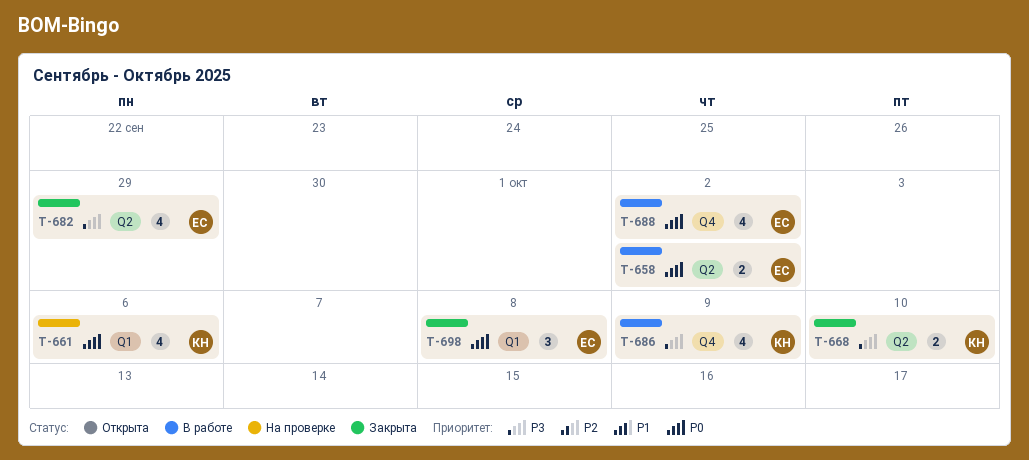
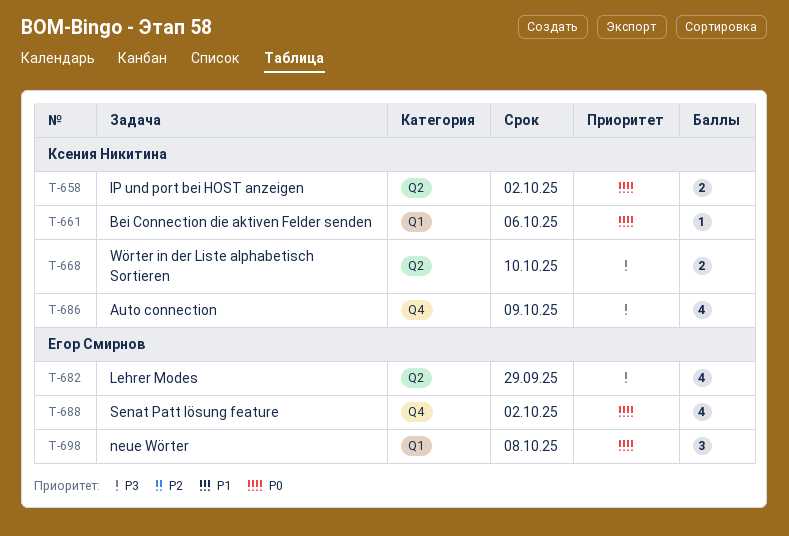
T-658, owner: Егор Смирнов -> Ксения Никитина
T-661, estimate: 4 -> 1

